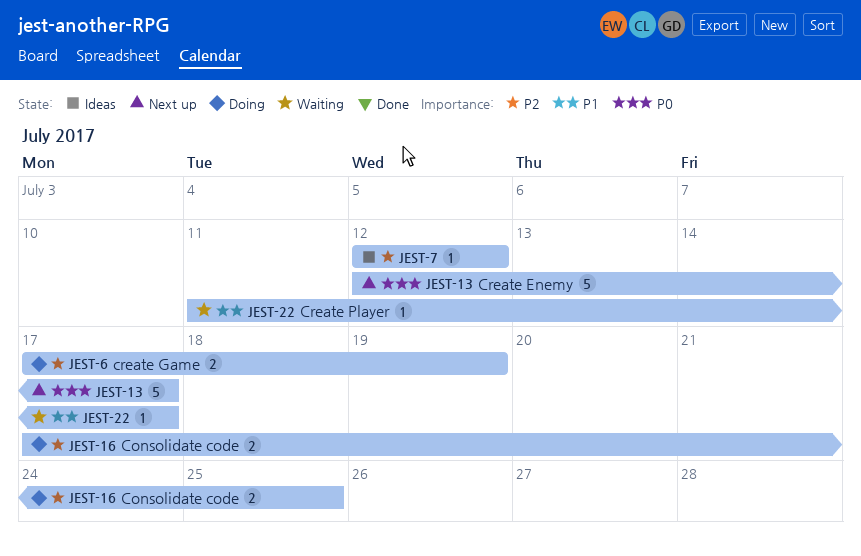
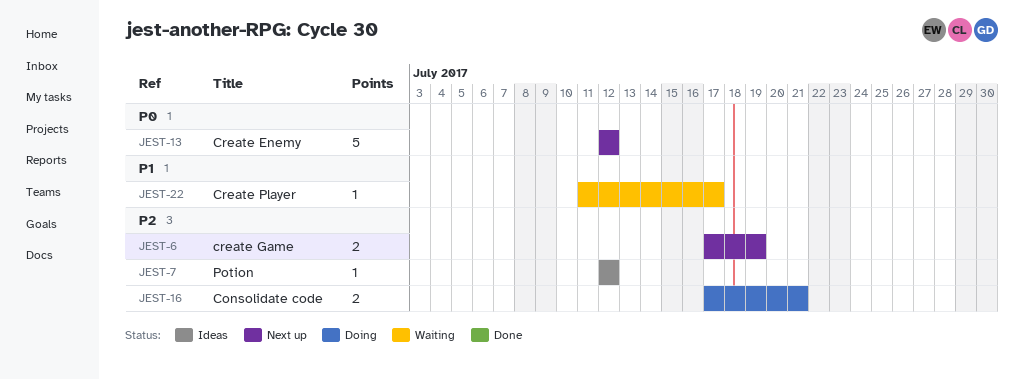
JEST-6, status: Doing -> Next up
JEST-13, due: Jul 17 -> Jul 12
JEST-16, due: Jul 25 -> Jul 21

